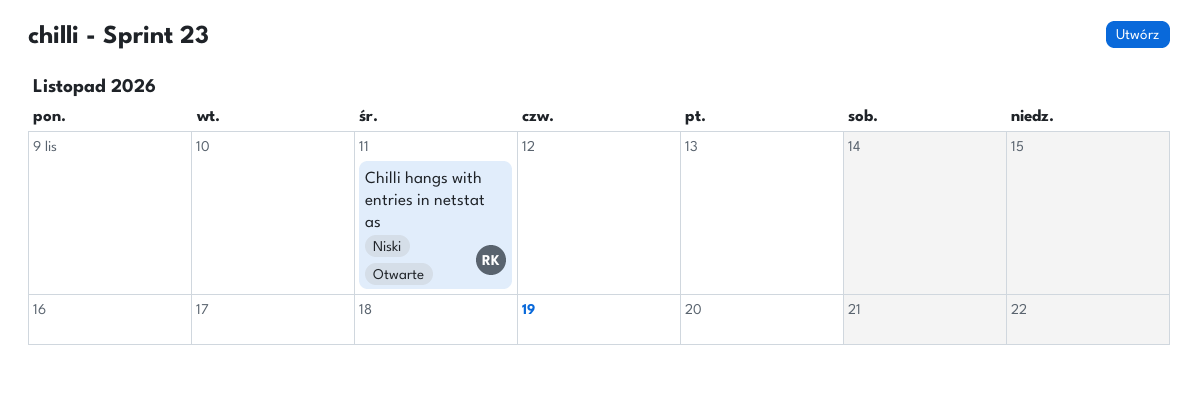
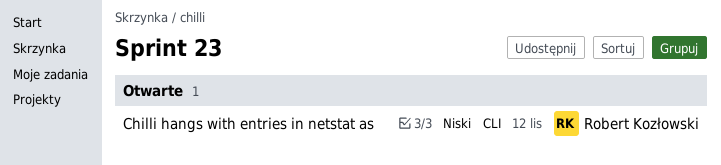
Chilli hangs with entries in netstat as, due: Nov 11 -> Nov 12

